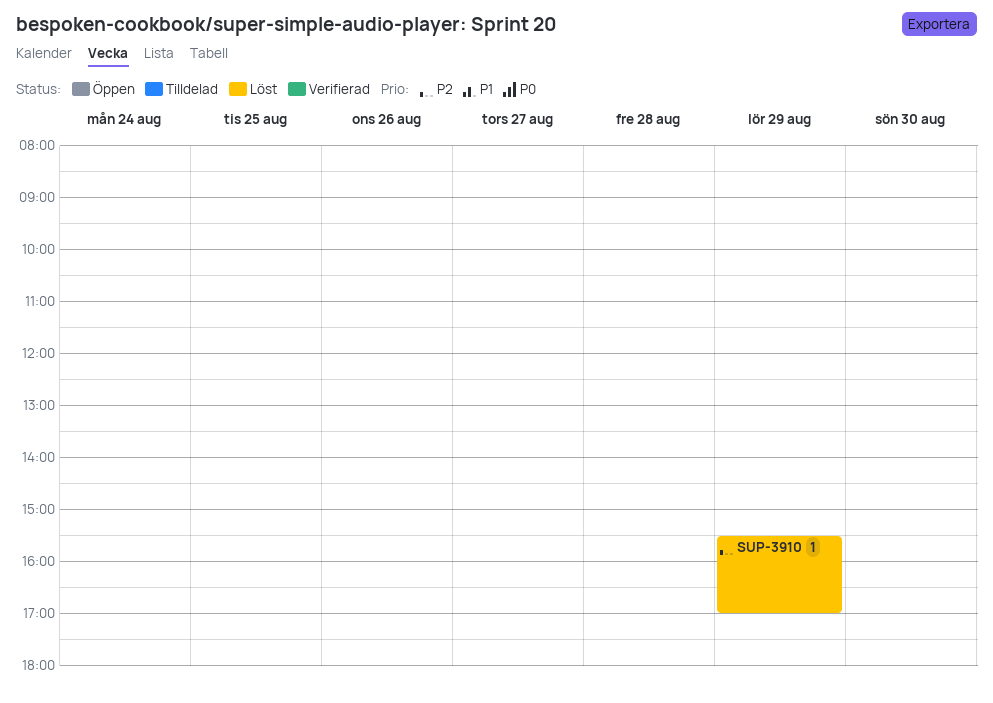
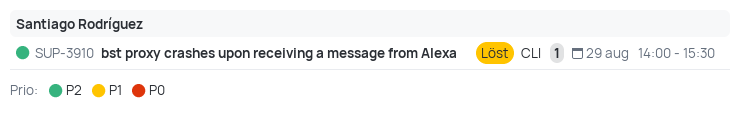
SUP-3910, begins: 15:30 -> 14:00
SUP-3910, ends: 17:00 -> 15:30

